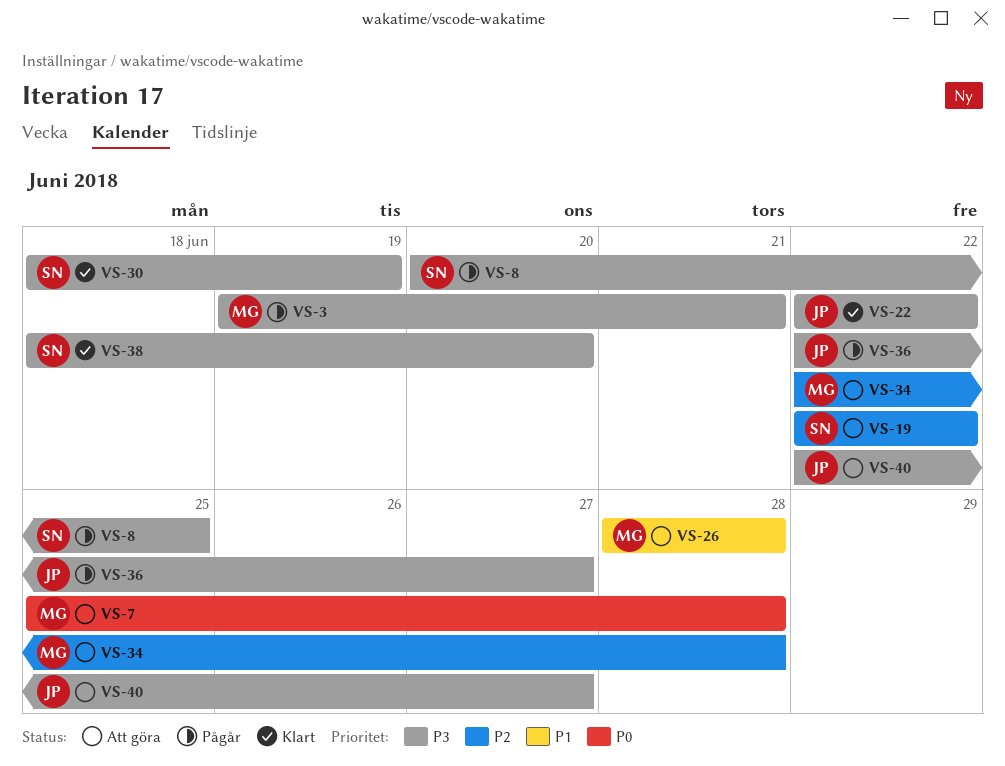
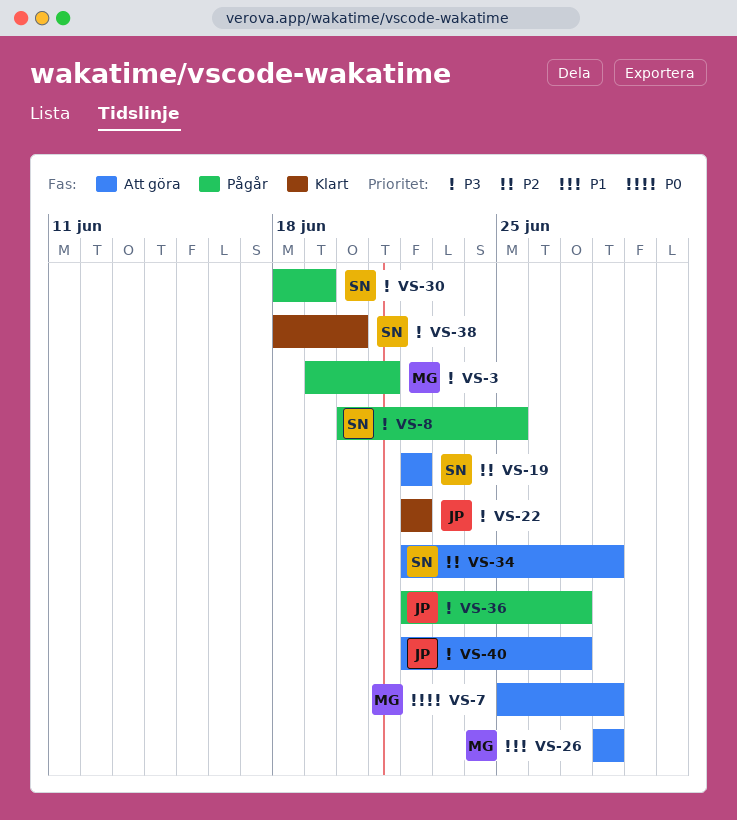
VS-30, status: Klart -> Pågår
VS-34, owner: MG -> SN

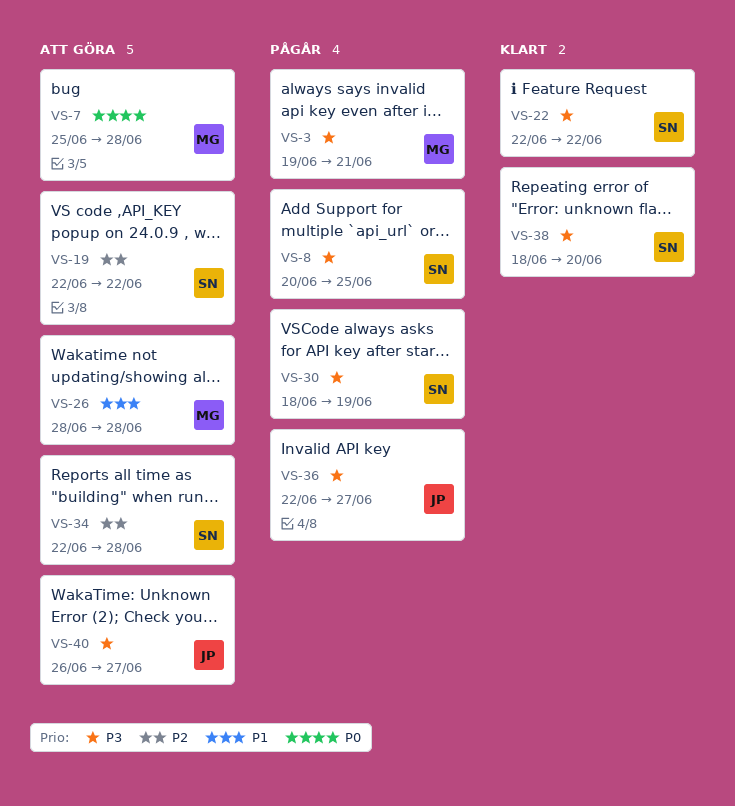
VS-22, owner: JP -> SN
VS-40, start: Jun 22 -> Jun 26

